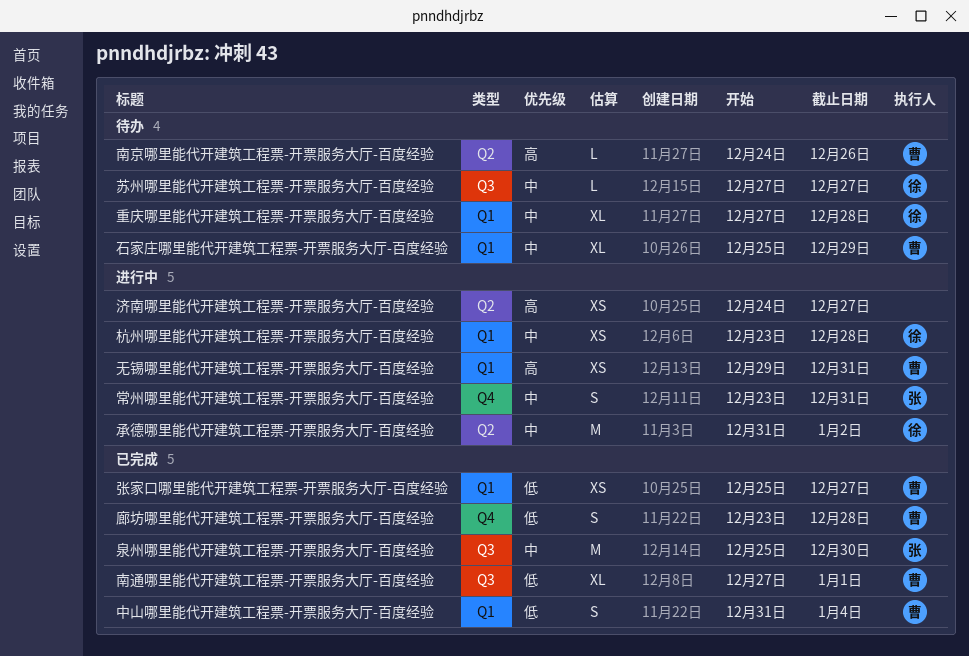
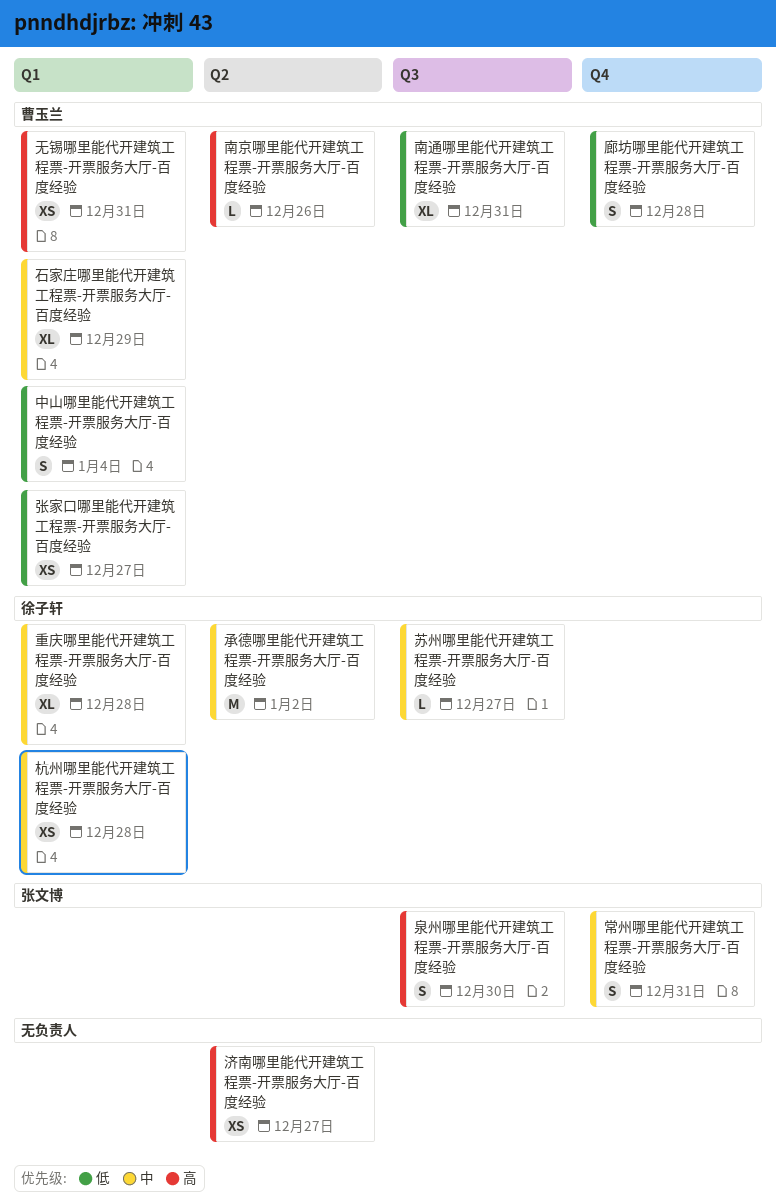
南通哪里能代开建筑工程票-开票服务大厅-百度经验, due: Jan 1 -> Dec 31
泉州哪里能代开建筑工程票-开票服务大厅-百度经验, priority: 中 -> 高
泉州哪里能代开建筑工程票-开票服务大厅-百度经验, estimate: M -> S

